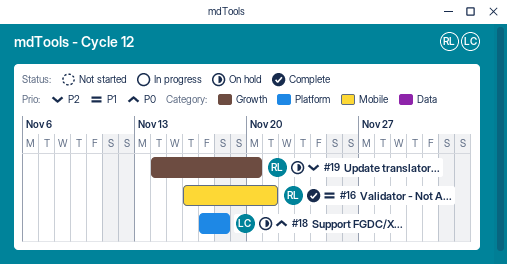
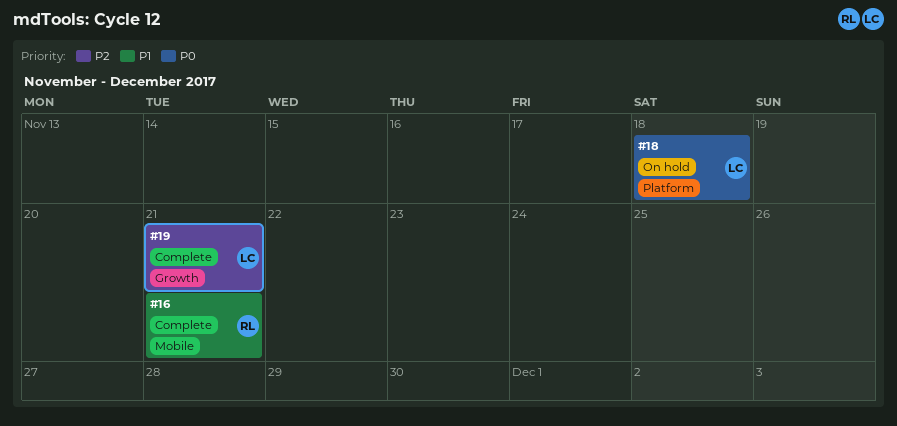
#19, status: On hold -> Complete
#19, owner: RL -> LC
#19, due: Nov 20 -> Nov 21

